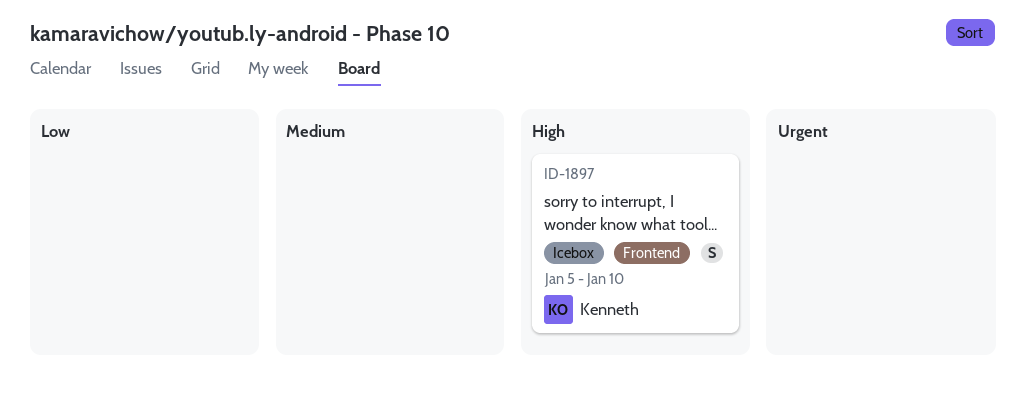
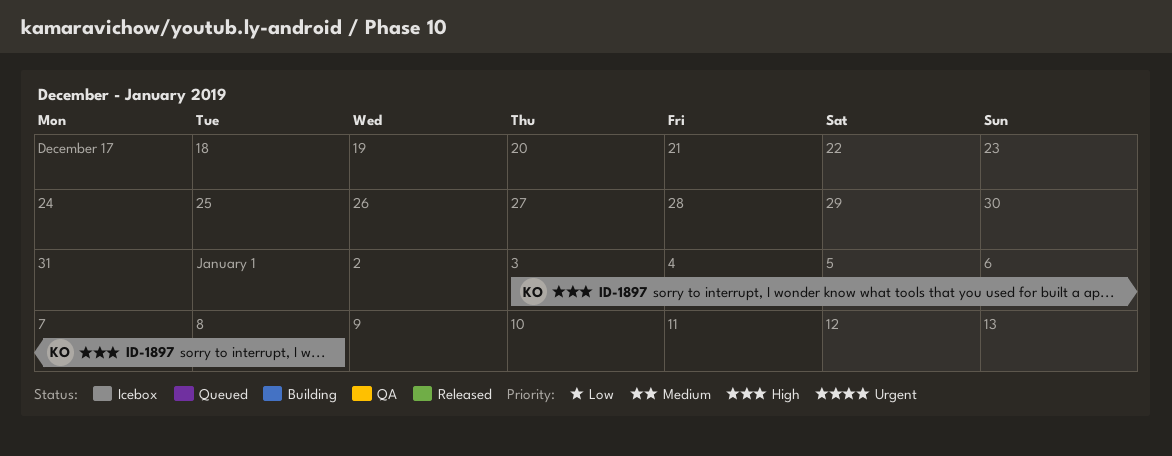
ID-1897, start: Jan 5 -> Jan 3
ID-1897, due: Jan 10 -> Jan 8

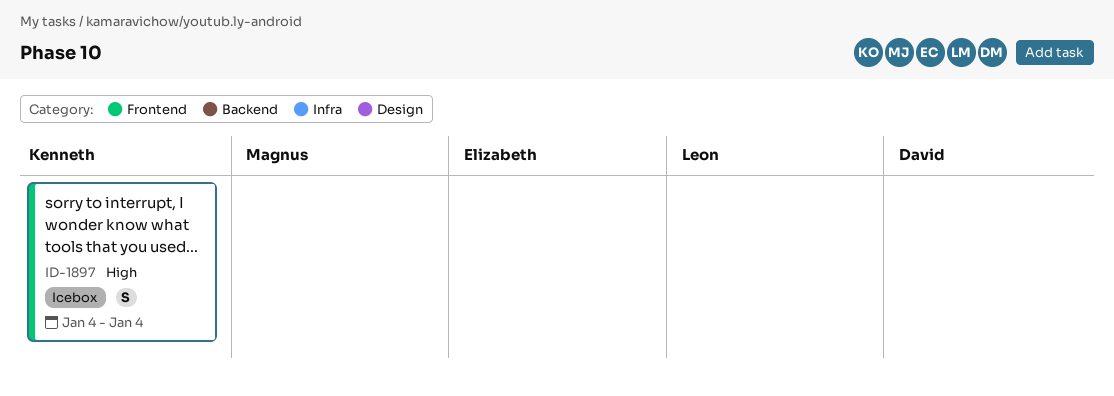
ID-1897, start: Jan 3 -> Jan 4
ID-1897, due: Jan 8 -> Jan 4

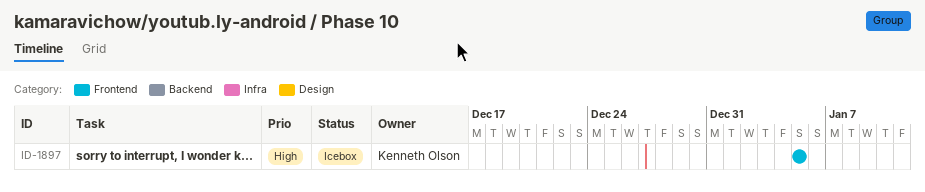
ID-1897, start: Jan 4 -> Jan 5
ID-1897, due: Jan 4 -> Jan 5

